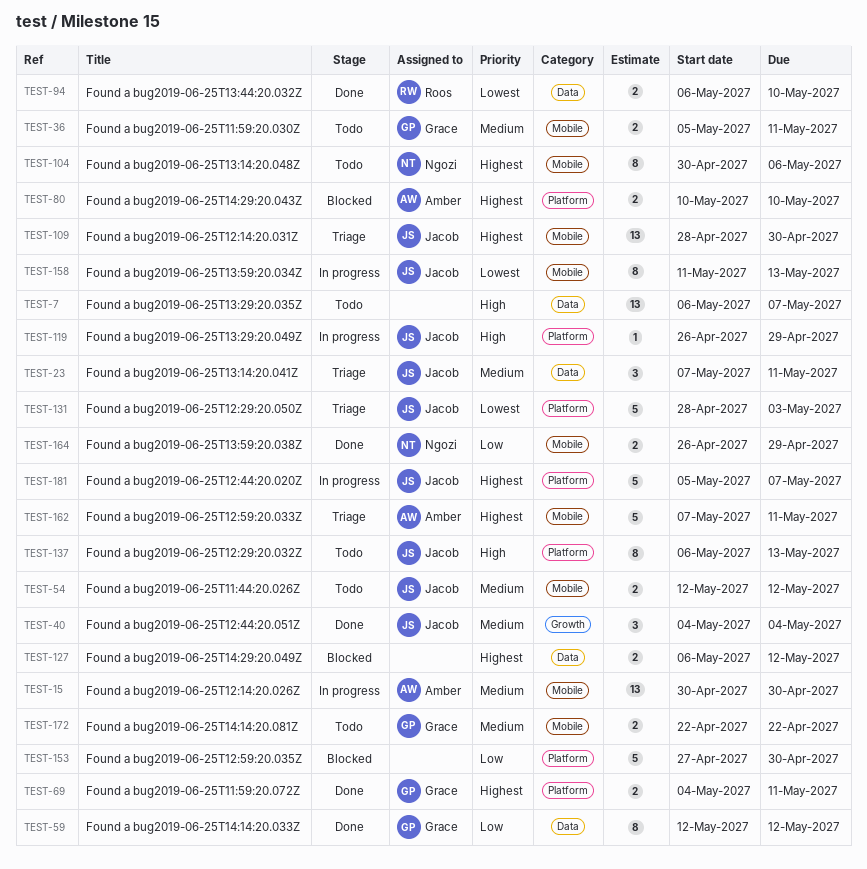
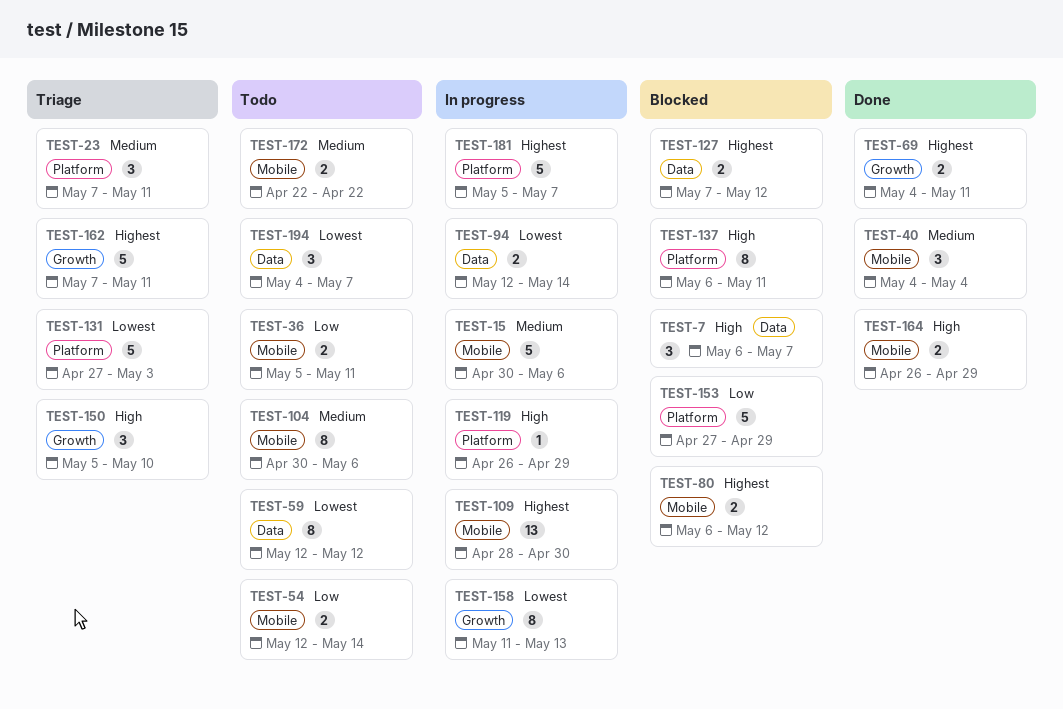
TEST-7, status: Todo -> Blocked
TEST-7, estimate: 13 -> 3
TEST-15, estimate: 13 -> 5
TEST-15, due: Apr 30 -> May 6
TEST-23, label: Data -> Platform
TEST-36, priority: Medium -> Low
TEST-40, label: Growth -> Mobile
TEST-54, priority: Medium -> Low
TEST-54, due: May 12 -> May 14
TEST-59, status: Done -> Todo
TEST-59, priority: Low -> Lowest
TEST-69, label: Platform -> Growth
TEST-80, label: Platform -> Mobile
TEST-80, start: May 10 -> May 6
TEST-80, due: May 10 -> May 12
TEST-94, status: Done -> In progress
TEST-94, start: May 6 -> May 12
TEST-94, due: May 10 -> May 14
TEST-104, priority: Highest -> Medium
TEST-109, status: Triage -> In progress
TEST-127, start: May 6 -> May 7
TEST-131, start: Apr 28 -> Apr 27
TEST-137, status: Todo -> Blocked
TEST-137, due: May 13 -> May 11
TEST-150: none -> present
TEST-153, due: Apr 30 -> Apr 29
TEST-158, label: Mobile -> Growth
TEST-162, label: Mobile -> Growth
TEST-164, priority: Low -> High
TEST-194: none -> present

